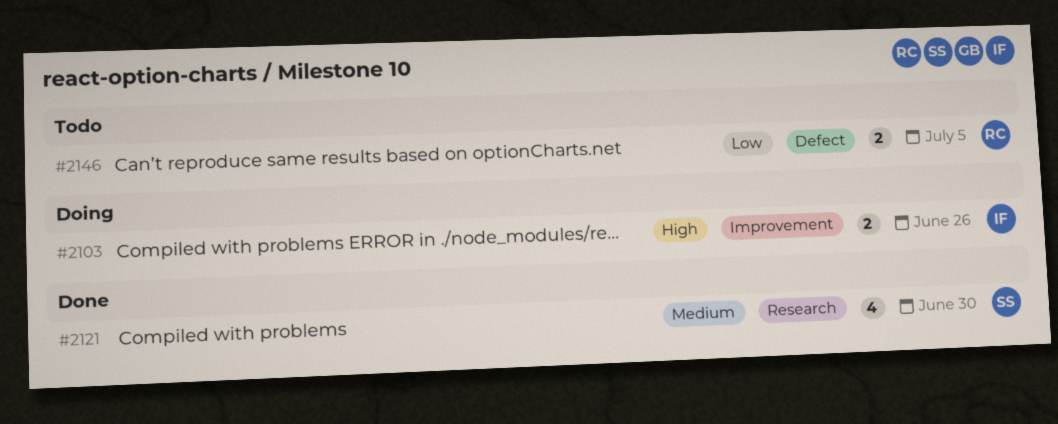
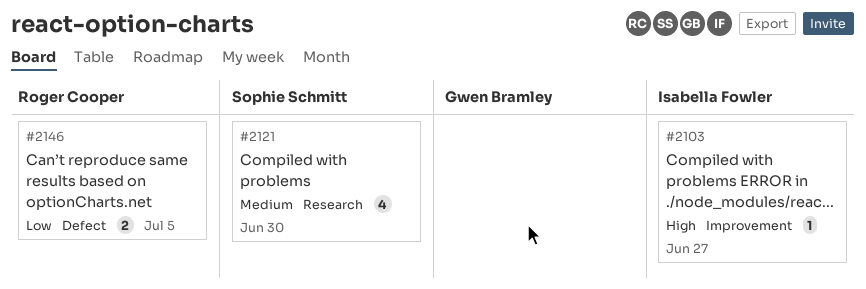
#2103, estimate: 2 -> 1
#2103, due: Jun 26 -> Jun 27

